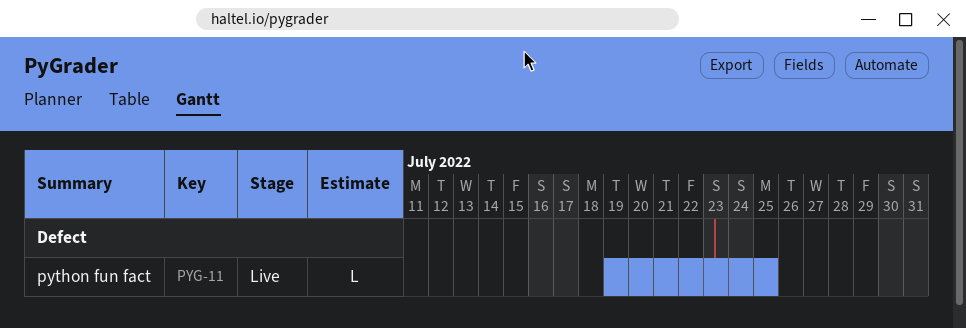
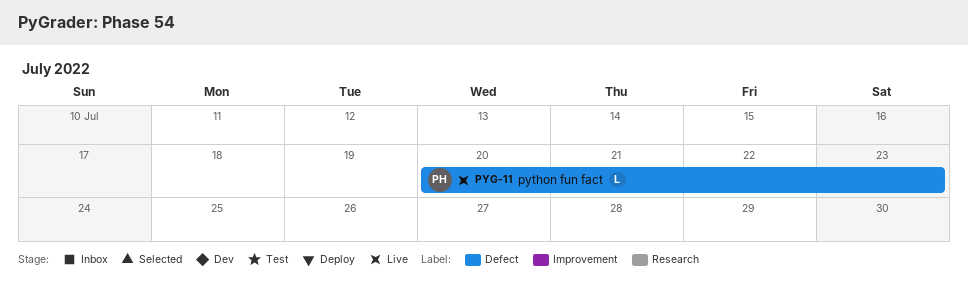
PYG-11, start: Jul 19 -> Jul 20
PYG-11, due: Jul 25 -> Jul 23

